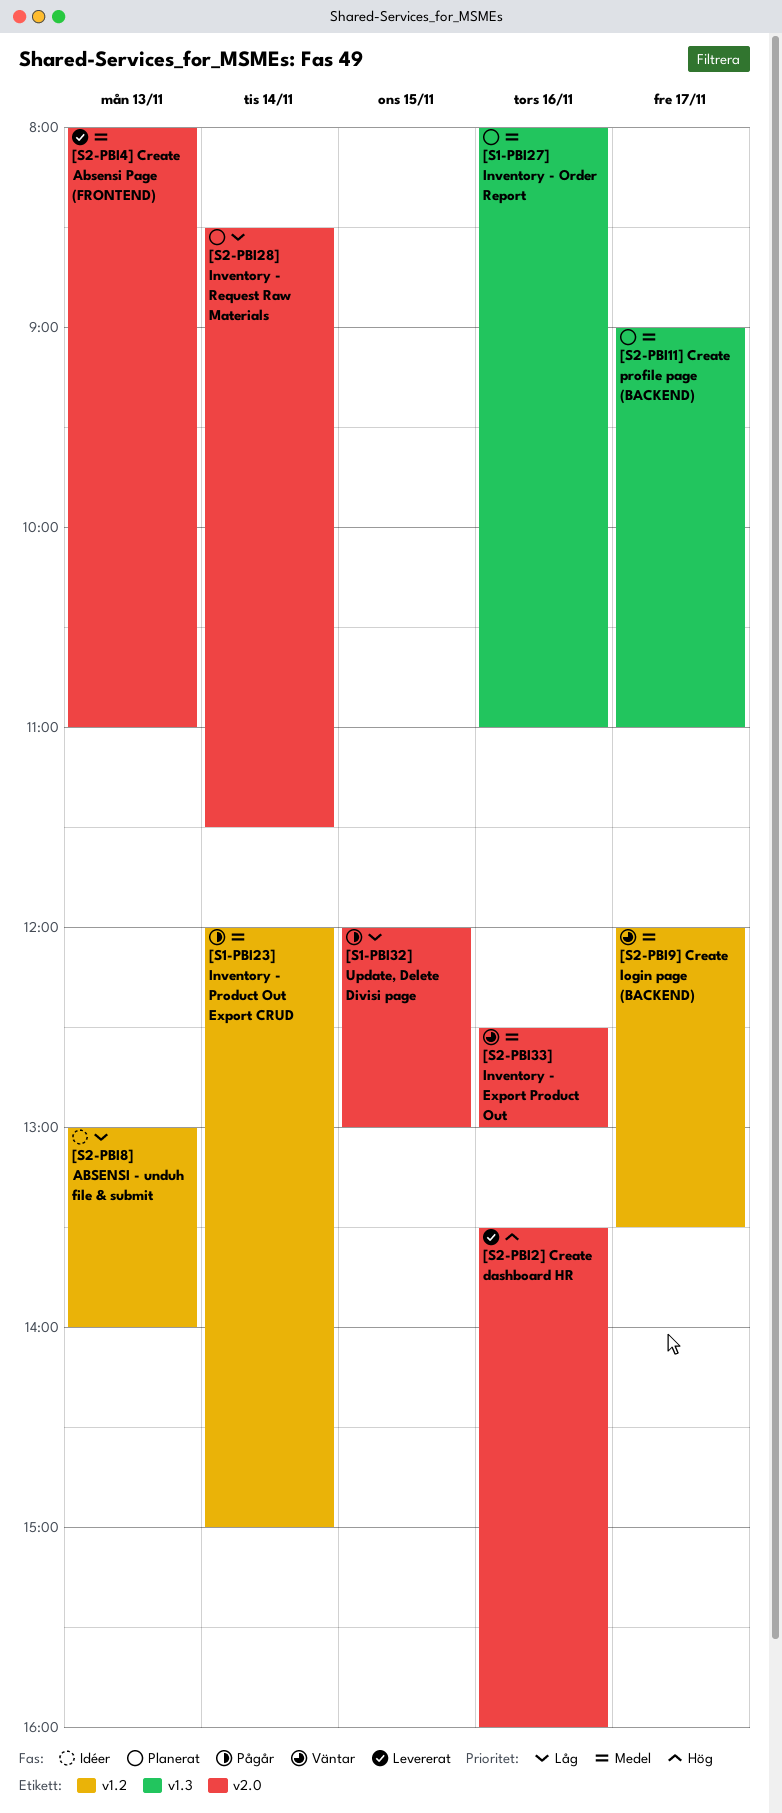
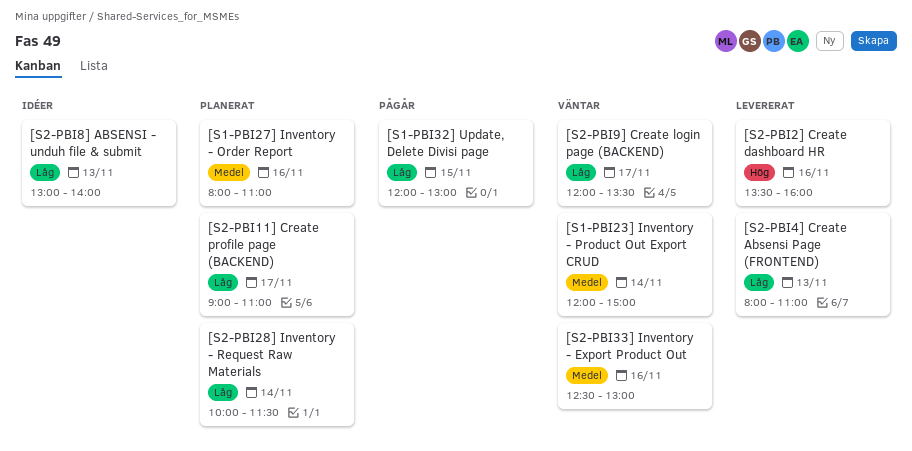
[S1-PBI23] Inventory - Product Out Export CRUD, status: Pågår -> Väntar
[S2-PBI11] Create profile page (BACKEND), priority: Medel -> Låg
[S2-PBI28] Inventory - Request Raw Materials, begins: 08:30 -> 10:00
[S2-PBI4] Create Absensi Page (FRONTEND), priority: Medel -> Låg
[S2-PBI9] Create login page (BACKEND), priority: Medel -> Låg

